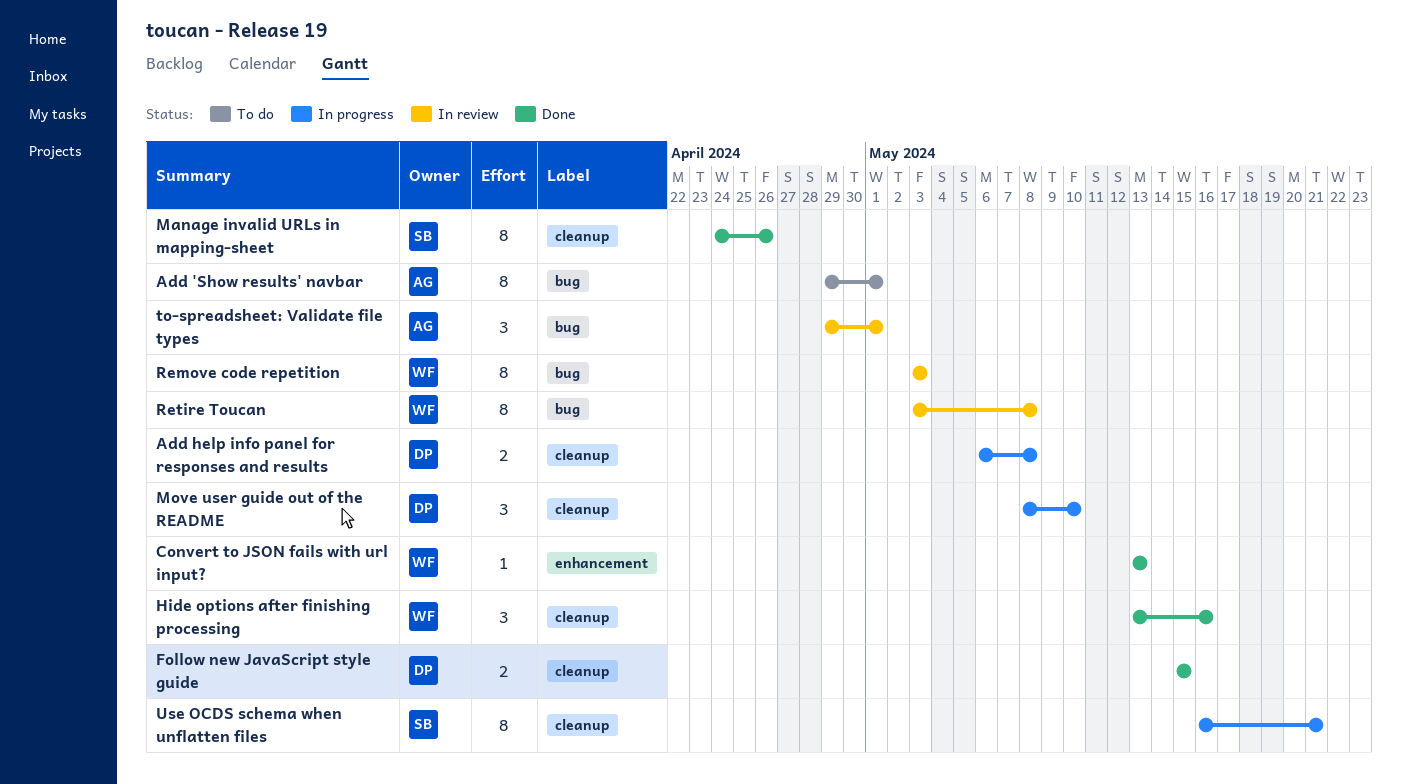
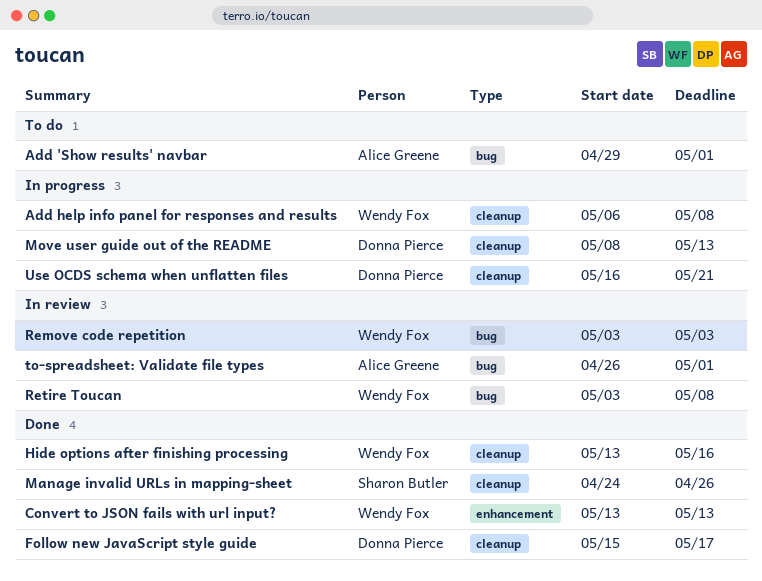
Add help info panel for responses and results, owner: Donna Pierce -> Wendy Fox
Follow new JavaScript style guide, due: May 15 -> May 17
Move user guide out of the README, due: May 10 -> May 13
to-spreadsheet: Validate file types, start: Apr 29 -> Apr 26
Use OCDS schema when unflatten files, owner: Sharon Butler -> Donna Pierce

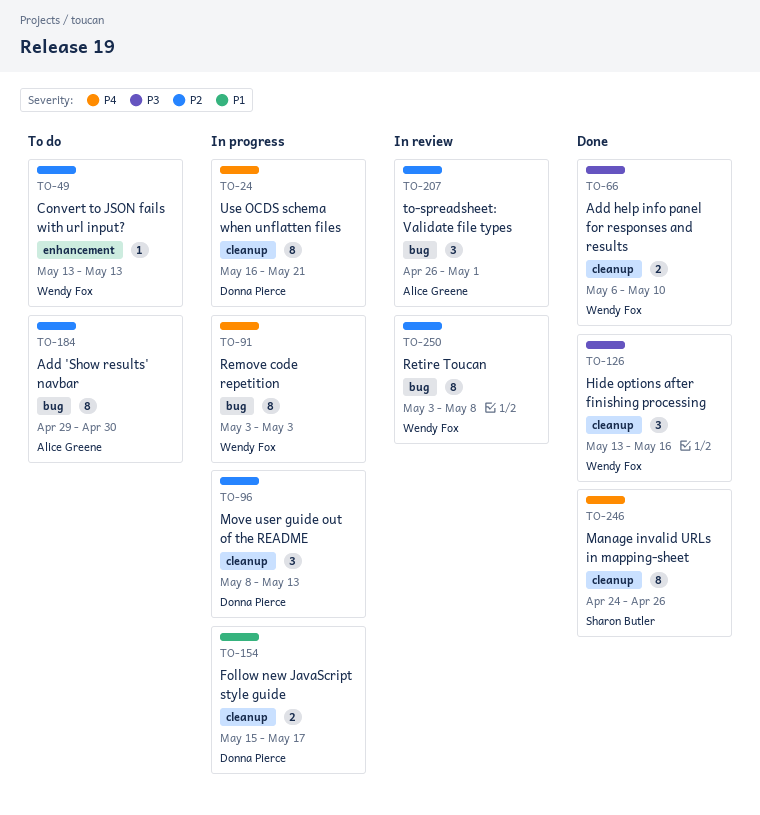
Add 'Show results' navbar, due: May 1 -> Apr 30
Add help info panel for responses and results, status: In progress -> Done
Add help info panel for responses and results, due: May 8 -> May 10
Convert to JSON fails with url input?, status: Done -> To do
Follow new JavaScript style guide, status: Done -> In progress
Remove code repetition, status: In review -> In progress

